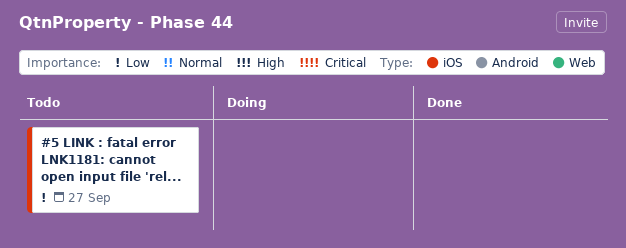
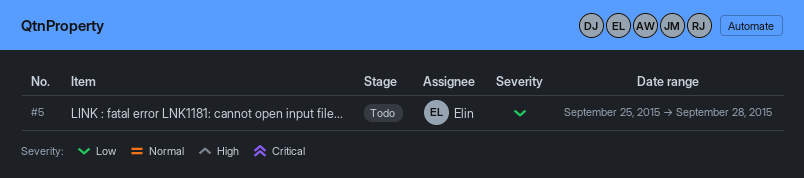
#5, due: Sep 27 -> Sep 28

